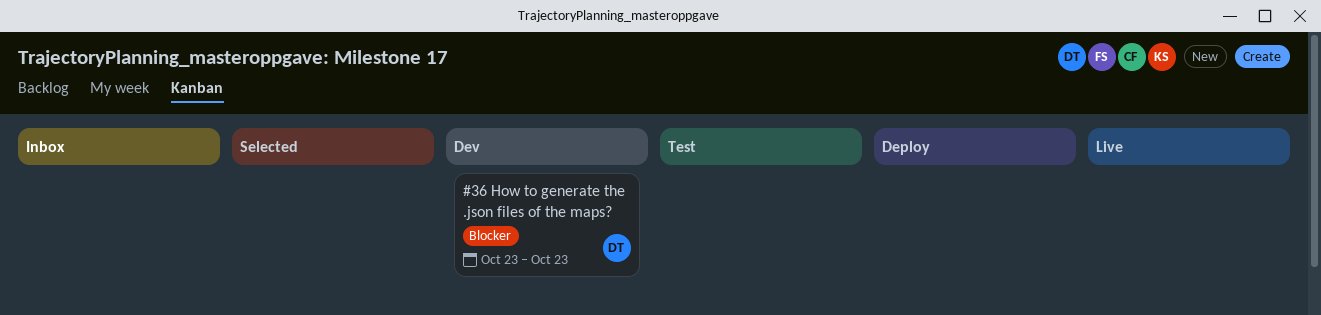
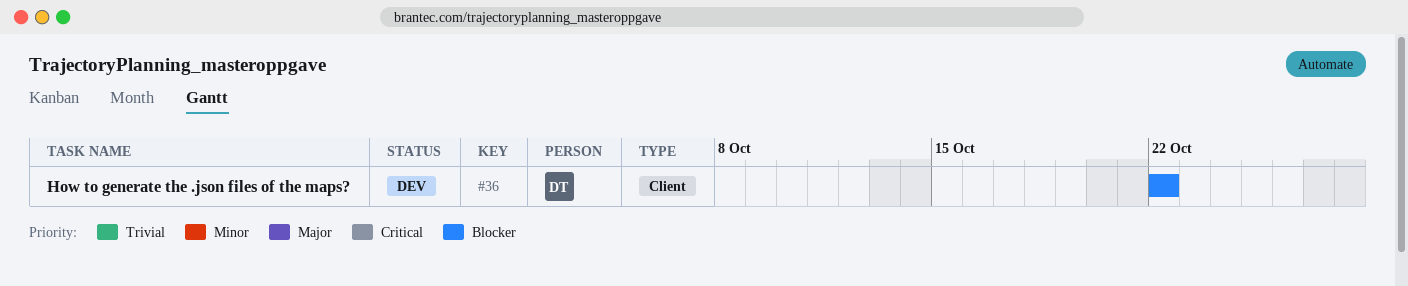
#36, start: Oct 23 -> Oct 22
#36, due: Oct 23 -> Oct 22

